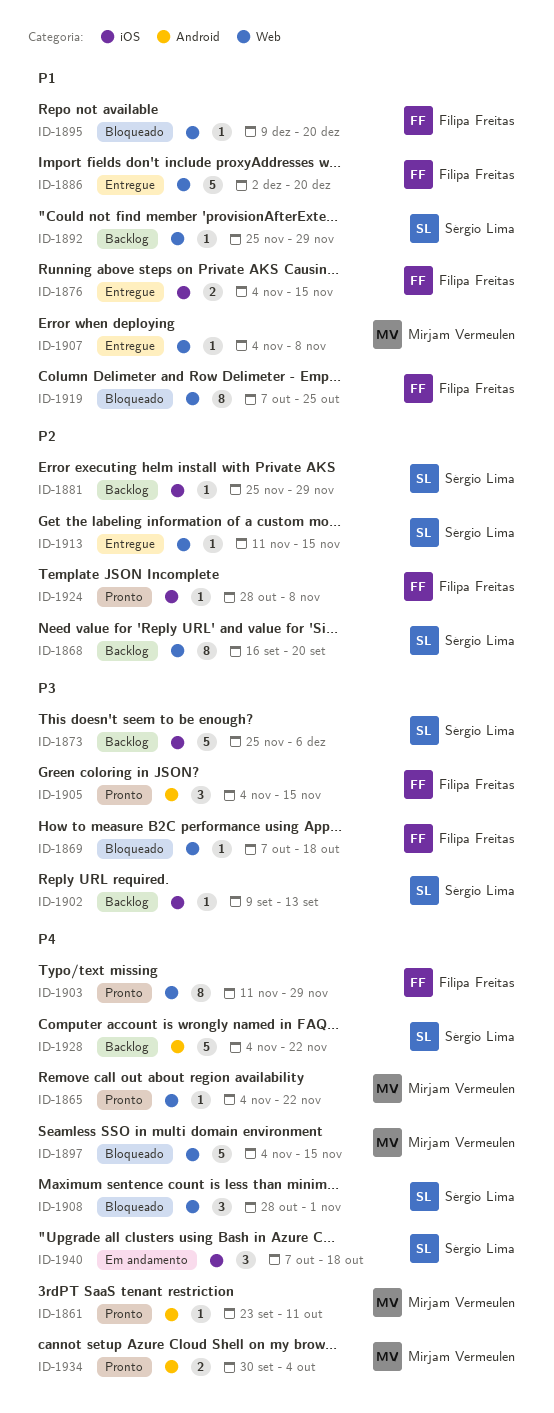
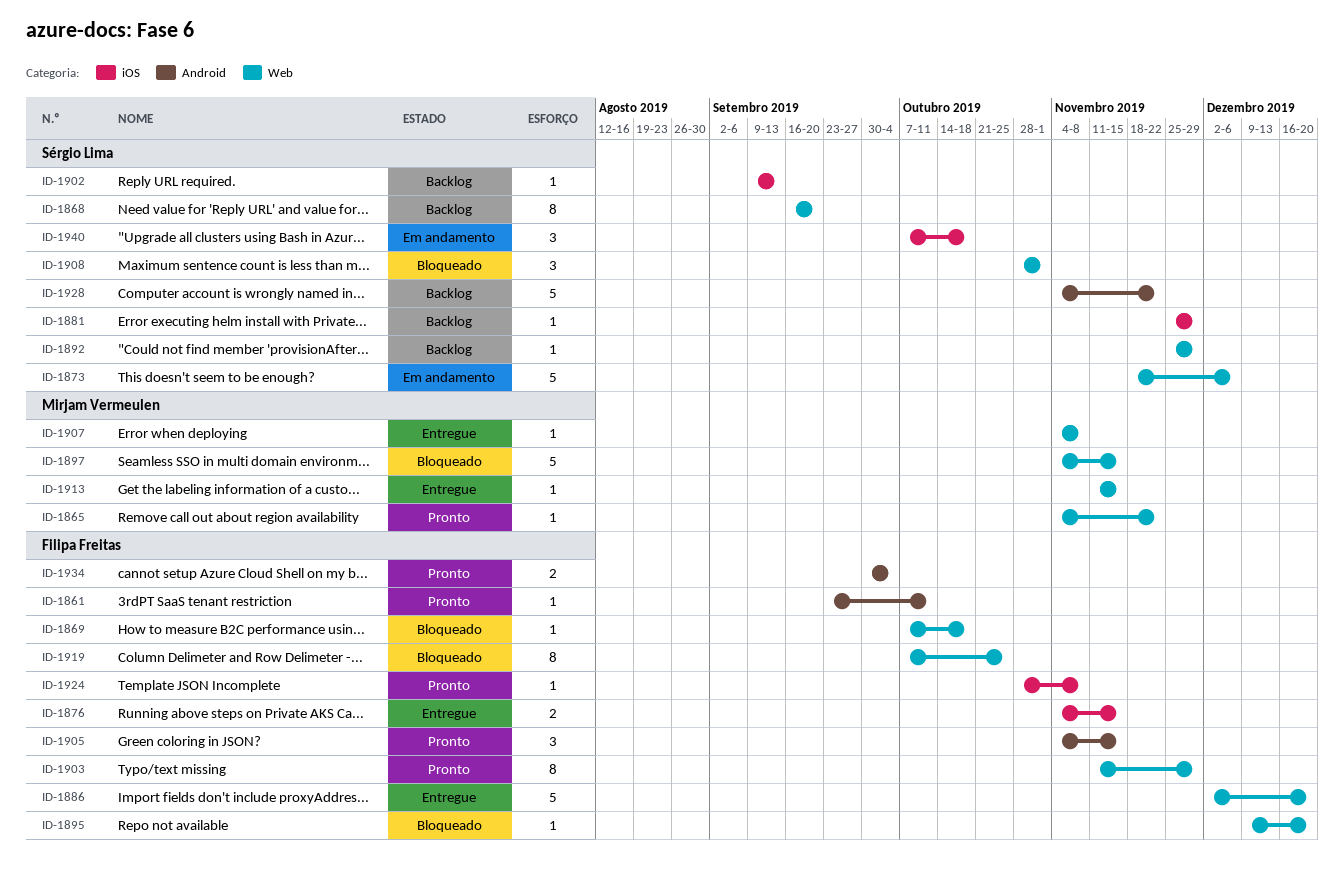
ID-1861, owner: Mirjam Vermeulen -> Filipa Freitas
ID-1873, status: Backlog -> Em andamento
ID-1873, label: iOS -> Web
ID-1873, start: Nov 25 -> Nov 18
ID-1913, owner: Sérgio Lima -> Mirjam Vermeulen
ID-1934, owner: Mirjam Vermeulen -> Filipa Freitas

